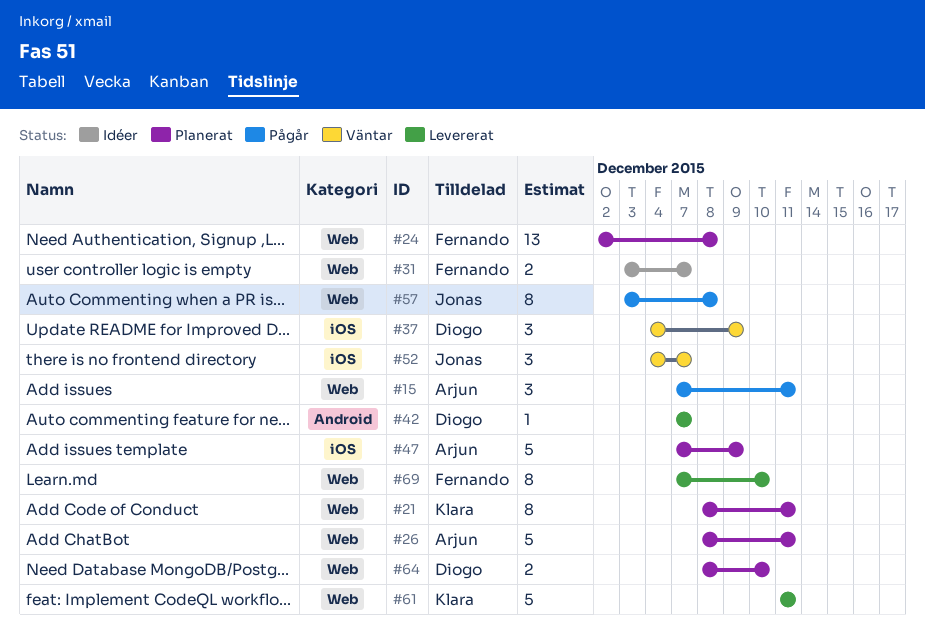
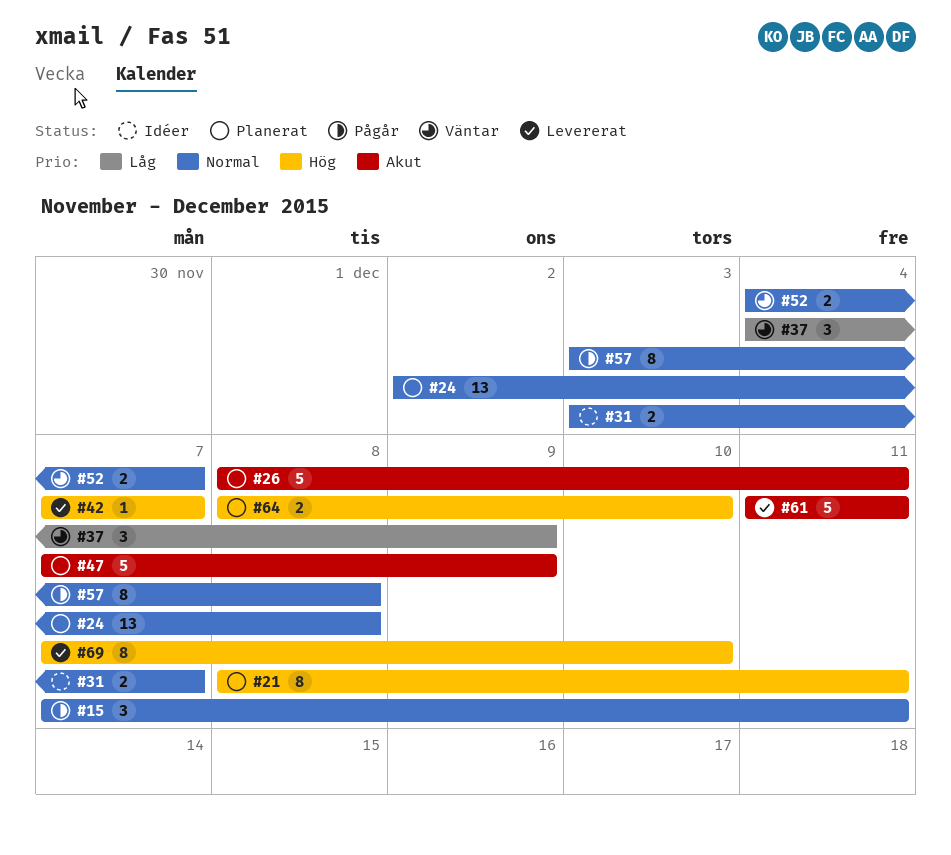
#52, estimate: 3 -> 2

